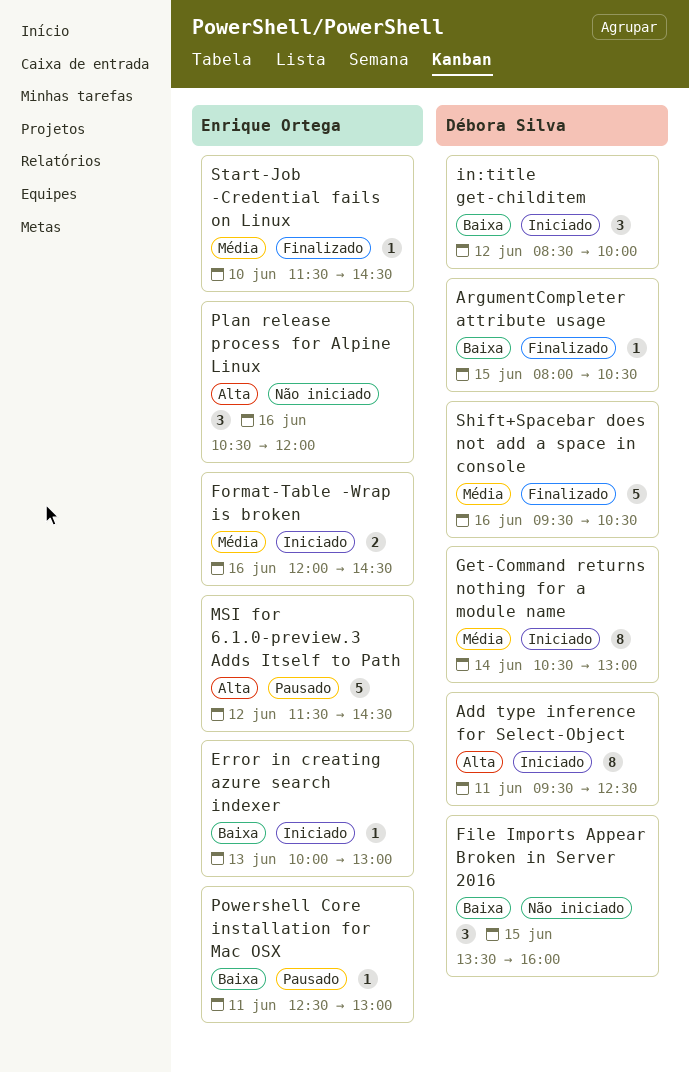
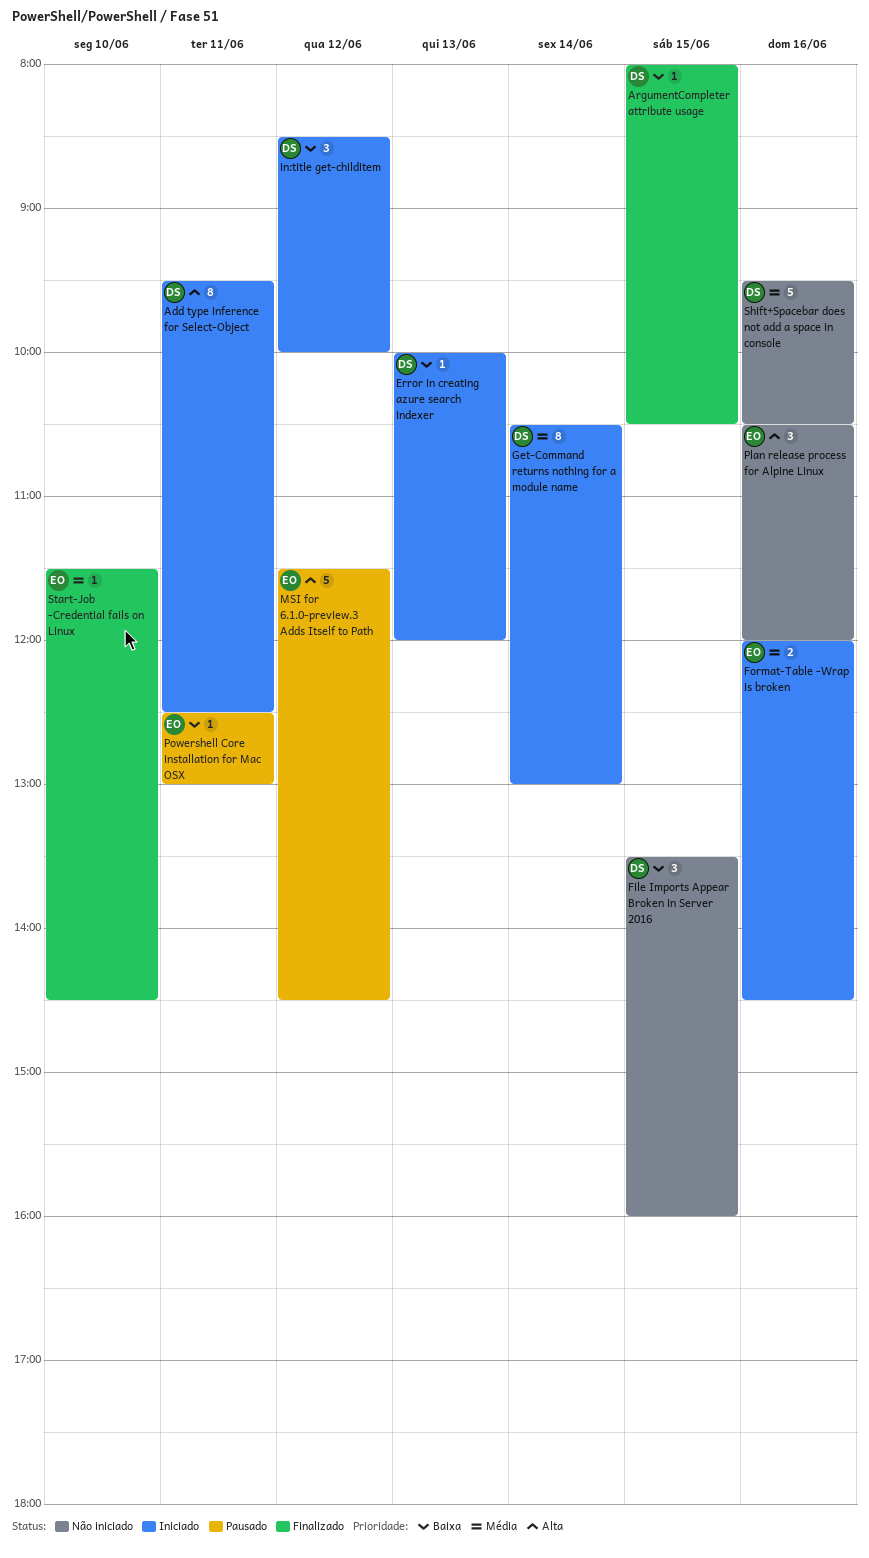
Error in creating azure search indexer, owner: Enrique Ortega -> Débora Silva
Error in creating azure search indexer, ends: 13:00 -> 12:00
Shift+Spacebar does not add a space in console, status: Finalizado -> Não iniciado

